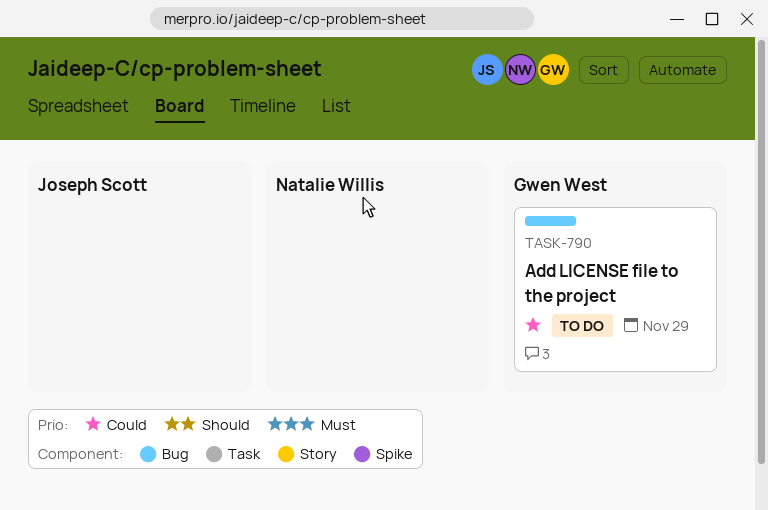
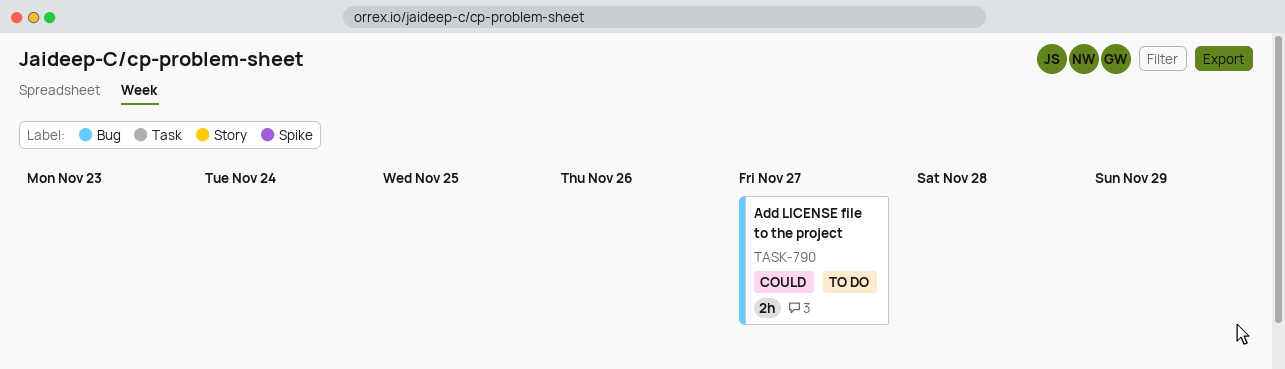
TASK-790, due: Nov 29 -> Nov 27

